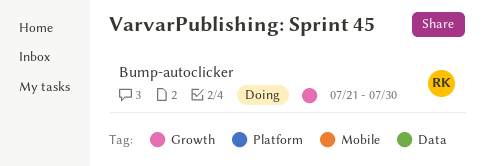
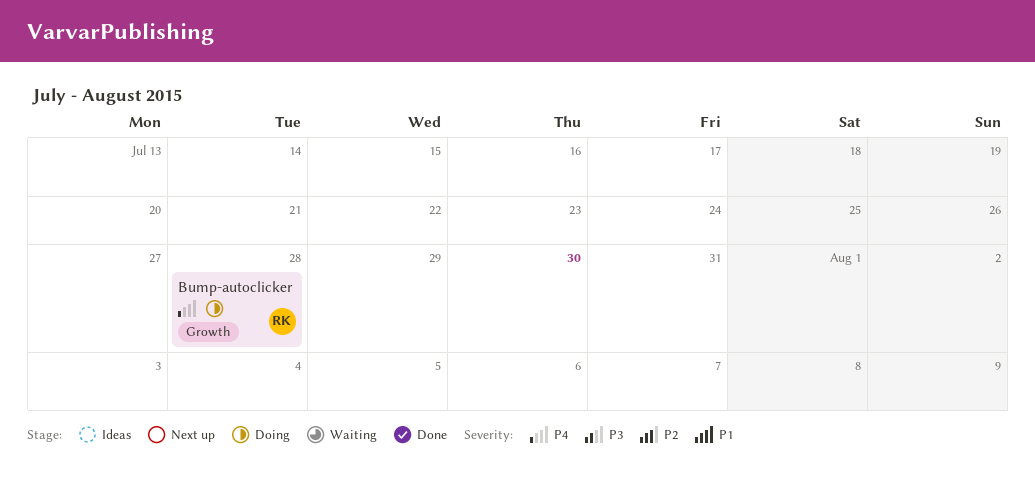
Bump-autoclicker, due: Jul 30 -> Jul 28

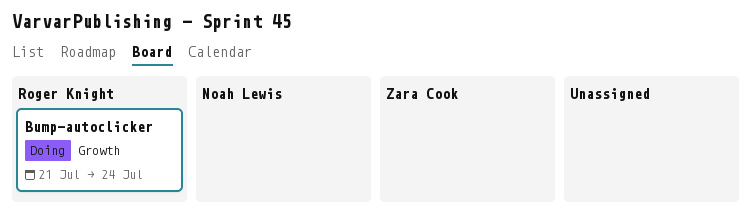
Bump-autoclicker, due: Jul 28 -> Jul 24

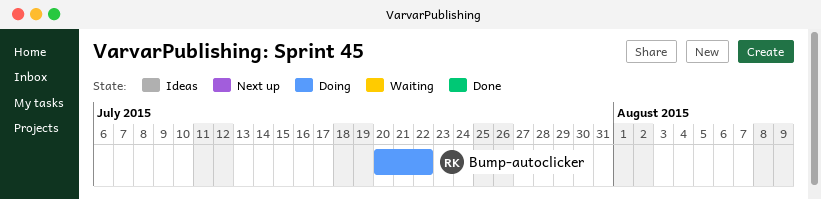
Bump-autoclicker, start: Jul 21 -> Jul 20
Bump-autoclicker, due: Jul 24 -> Jul 22

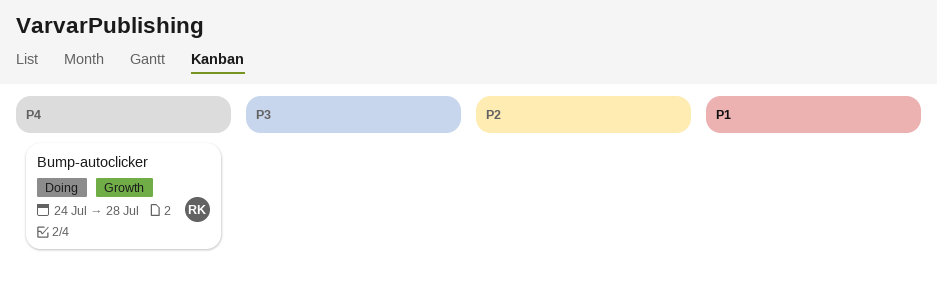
Bump-autoclicker, start: Jul 20 -> Jul 24
Bump-autoclicker, due: Jul 22 -> Jul 28

